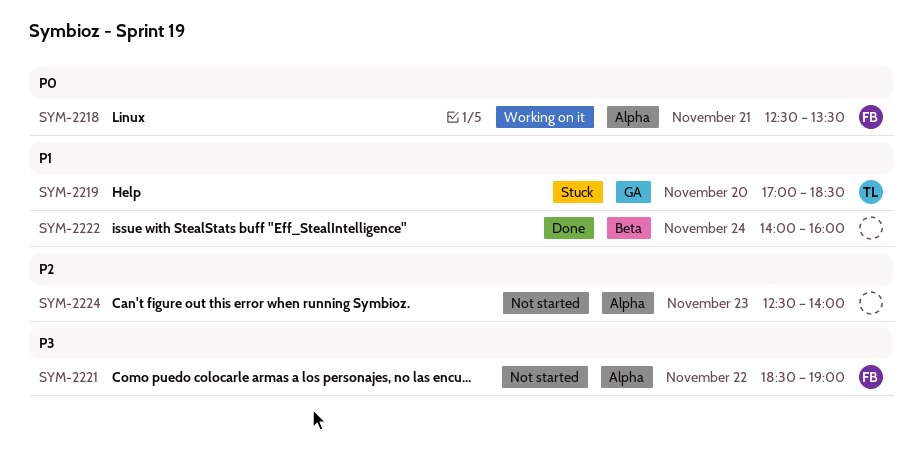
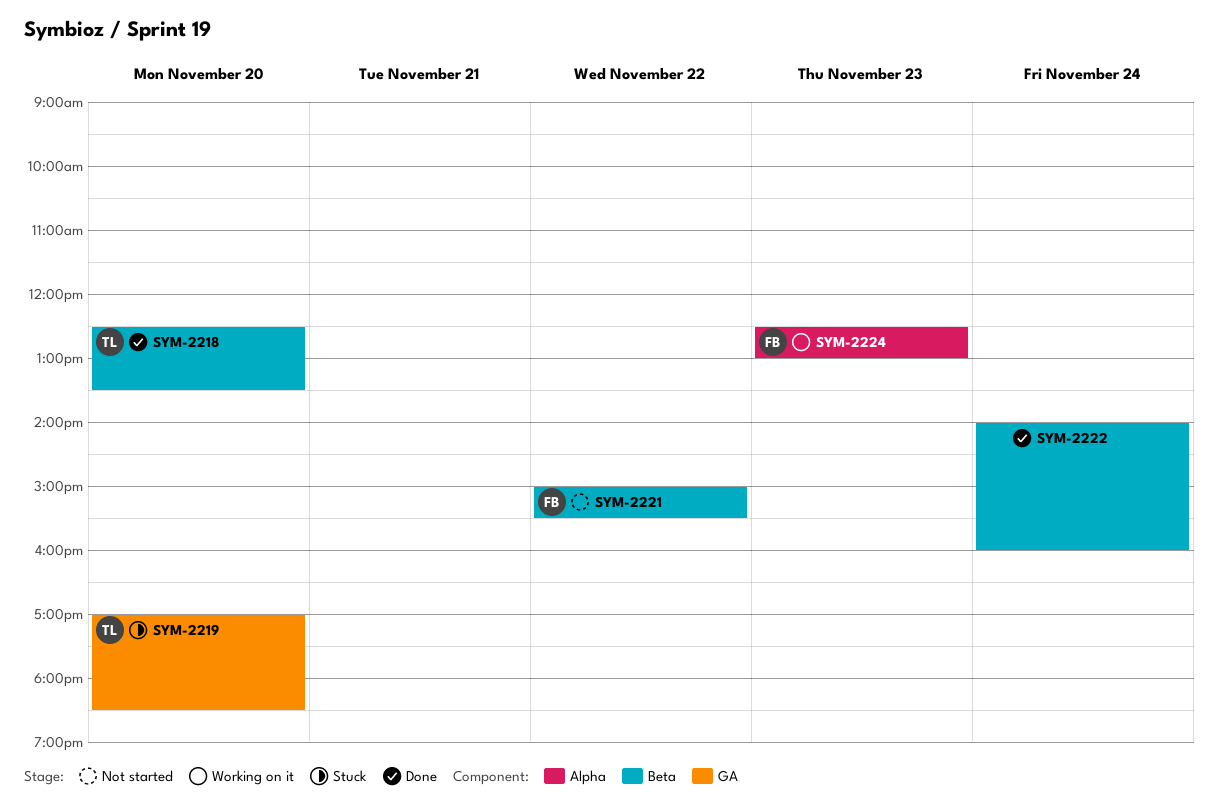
SYM-2218, status: Working on it -> Done
SYM-2218, owner: FB -> TL
SYM-2218, label: Alpha -> Beta
SYM-2218, day: Nov 21 -> Nov 20
SYM-2221, label: Alpha -> Beta
SYM-2221, begins: 18:30 -> 15:00
SYM-2221, ends: 19:00 -> 15:30
SYM-2224, status: Not started -> Working on it
SYM-2224, owner: none -> FB
SYM-2224, ends: 14:00 -> 13:00

